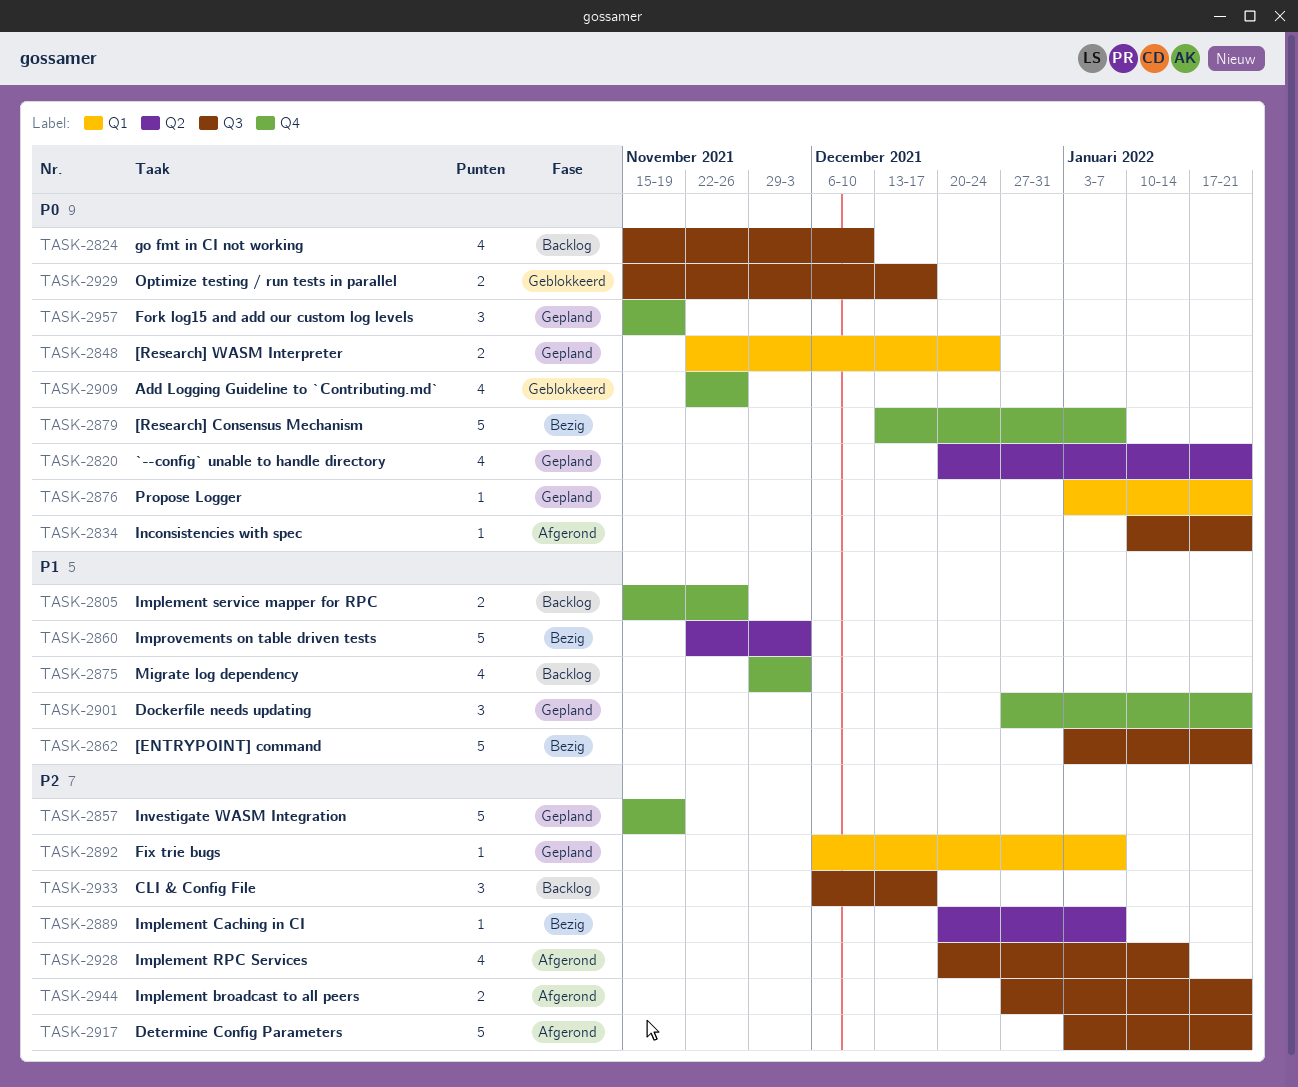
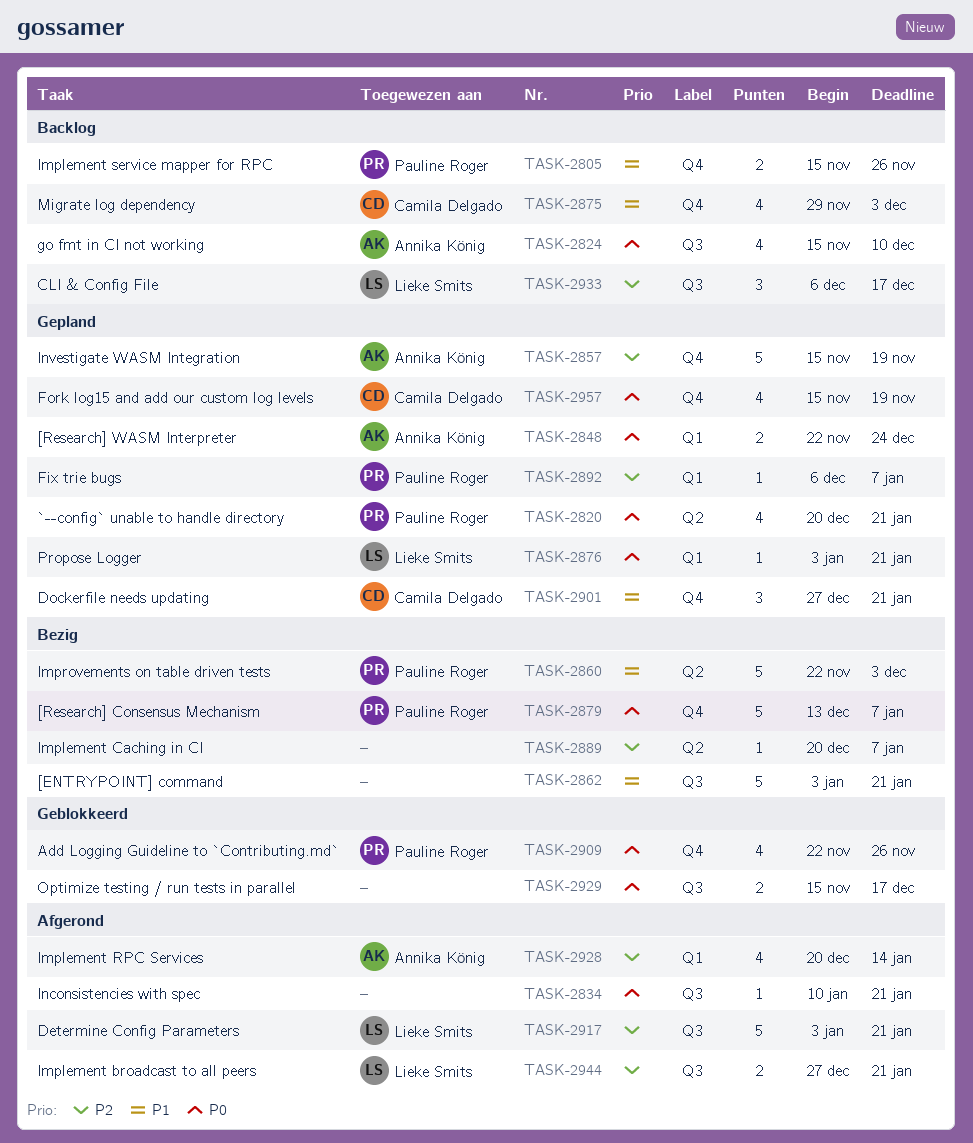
TASK-2928, label: Q3 -> Q1
TASK-2957, estimate: 3 -> 4

